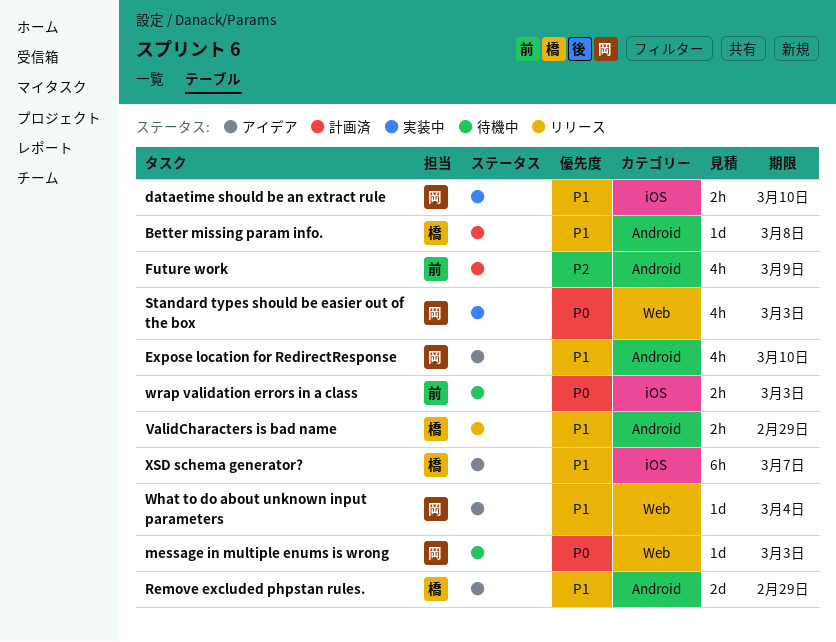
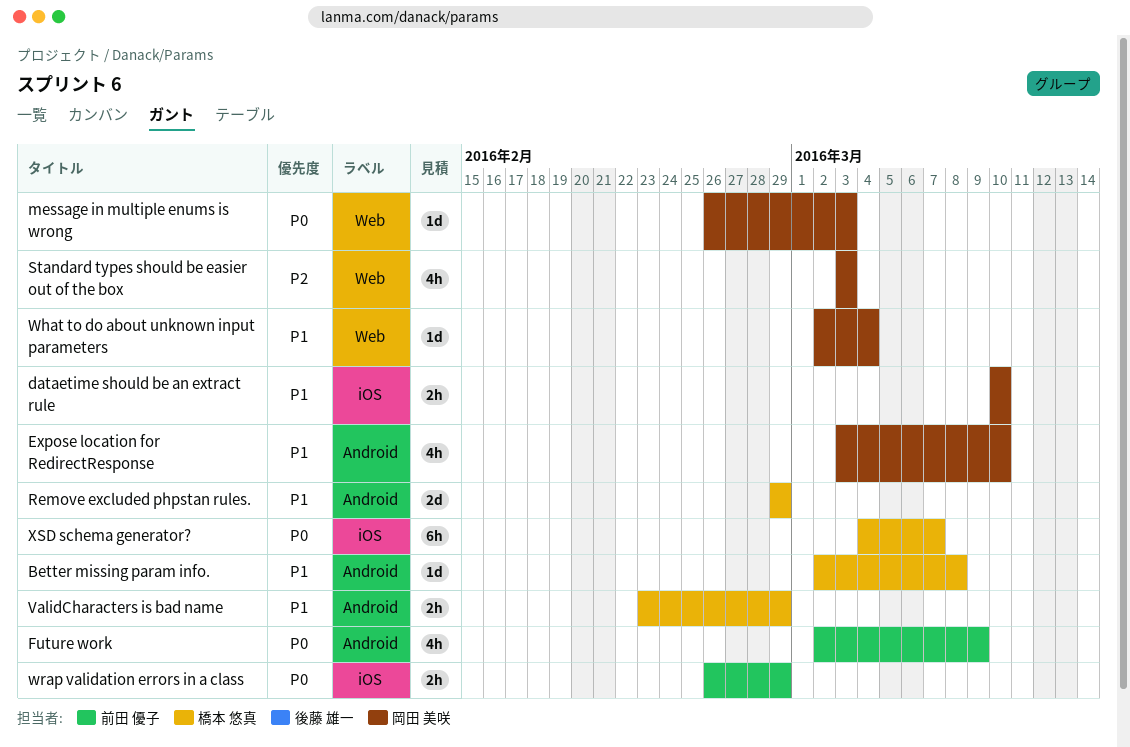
Future work, priority: P2 -> P0
Standard types should be easier out of the box, priority: P0 -> P2
wrap validation errors in a class, due: Mar 3 -> Feb 29
XSD schema generator?, priority: P1 -> P0

